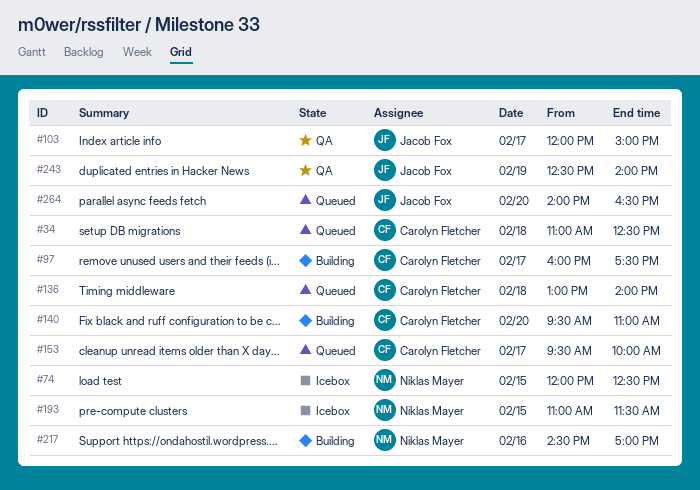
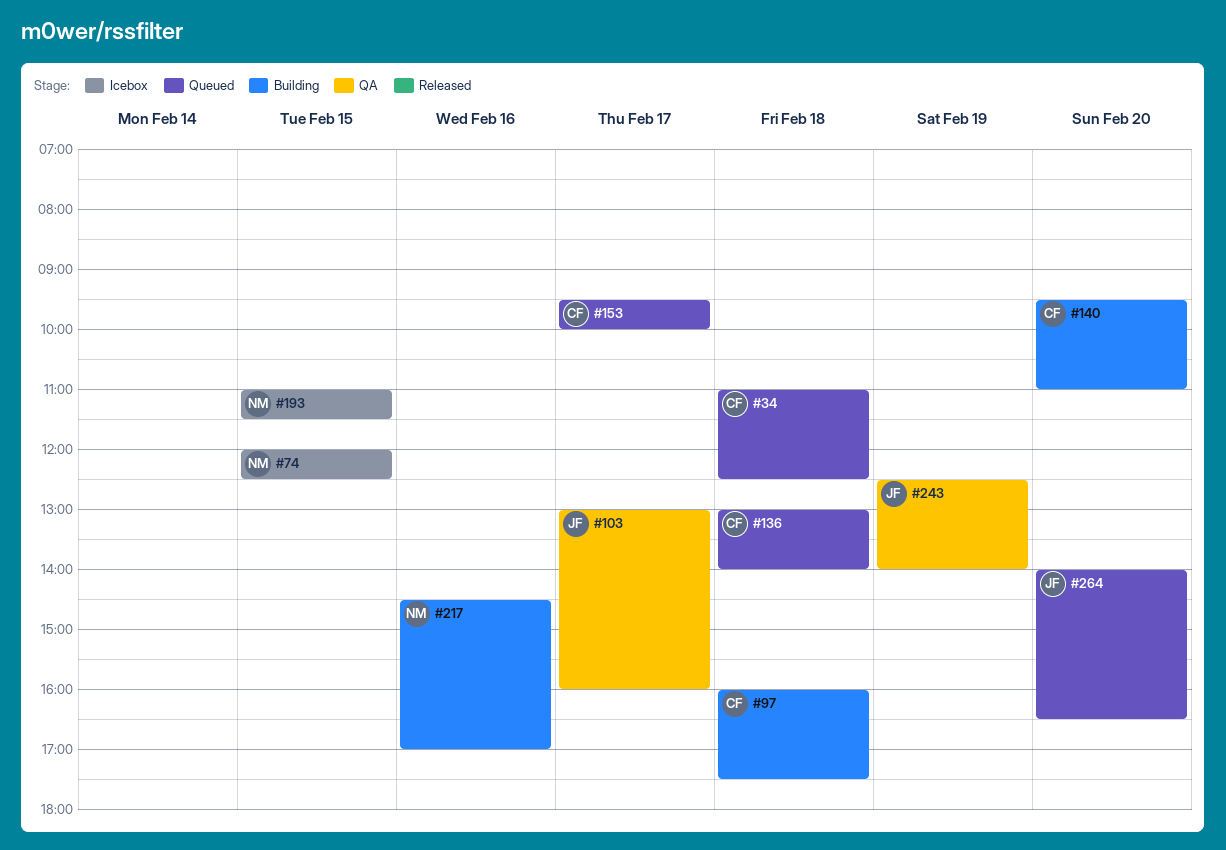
#97, day: Feb 17 -> Feb 18
#103, begins: 12:00 -> 13:00
#103, ends: 15:00 -> 16:00

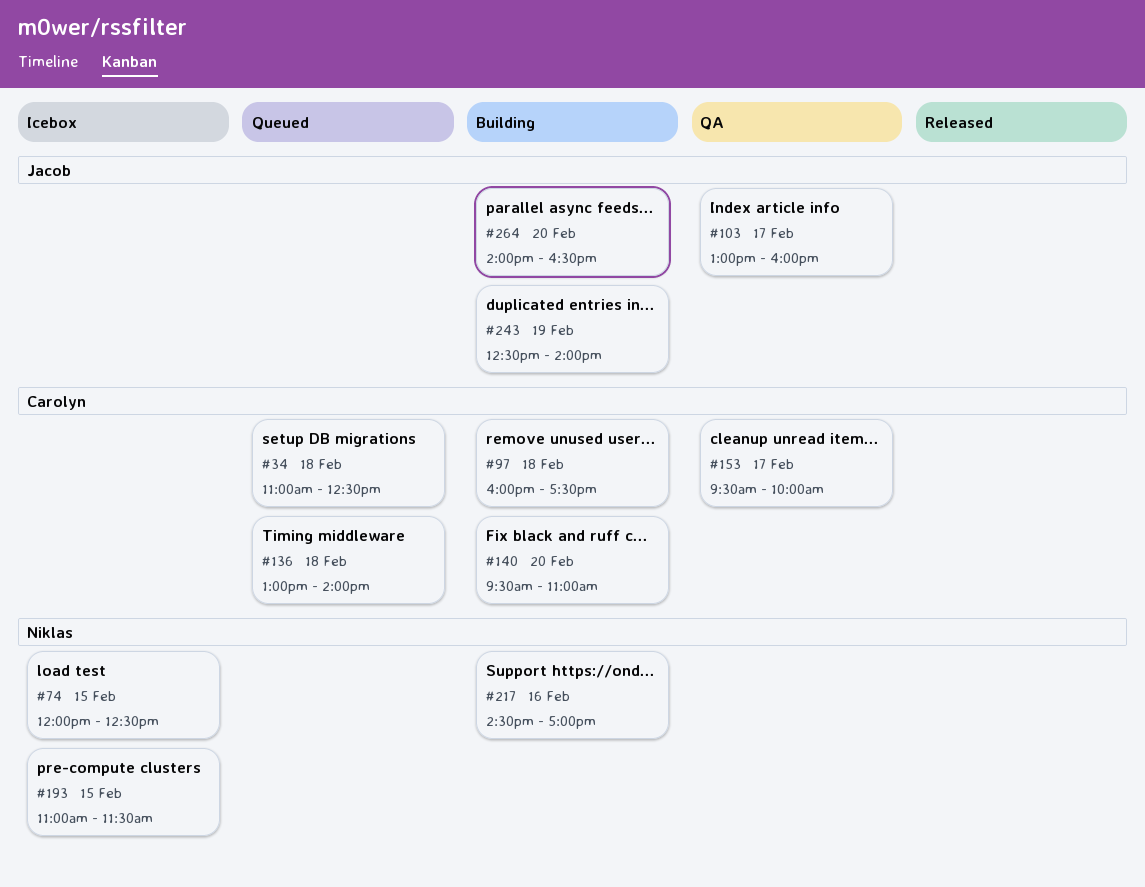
#153, status: Queued -> QA
#243, status: QA -> Building
#264, status: Queued -> Building

